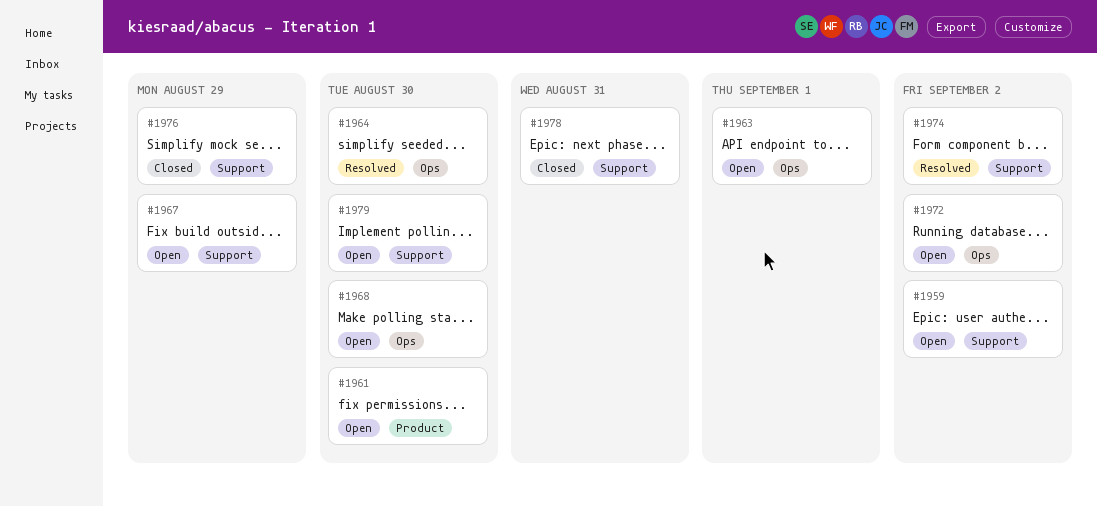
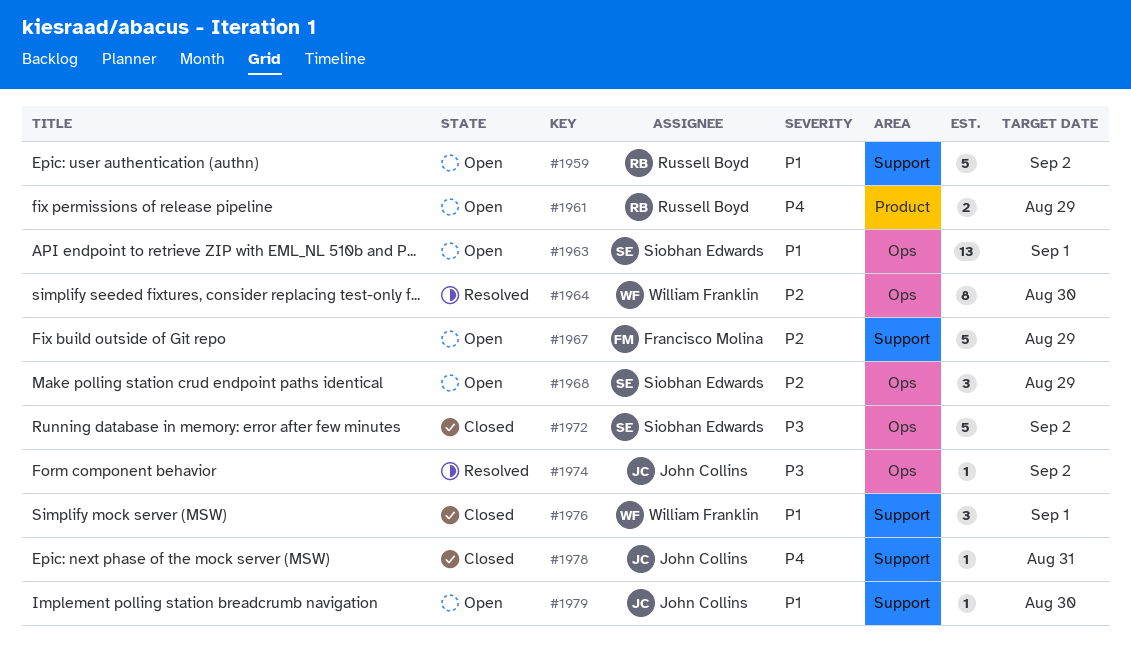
#1961, due: Aug 30 -> Aug 29
#1968, due: Aug 30 -> Aug 29
#1972, status: Open -> Closed
#1974, label: Support -> Ops
#1976, due: Aug 29 -> Sep 1

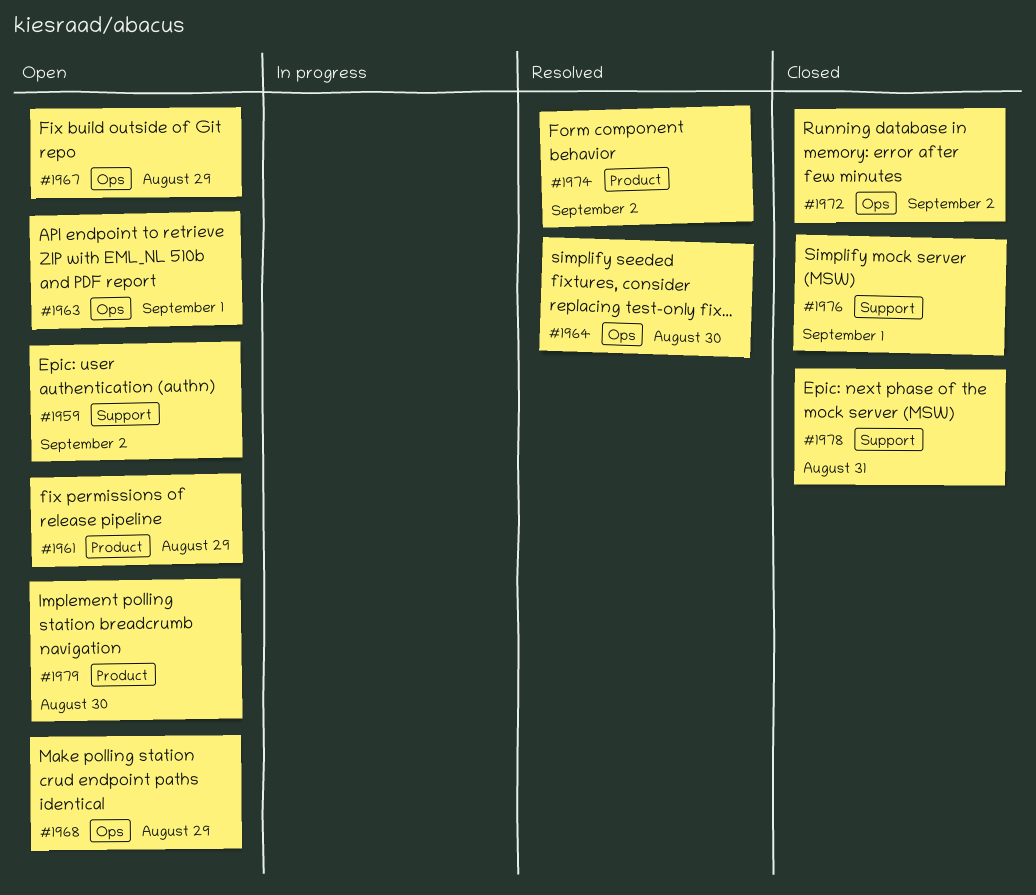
#1967, label: Support -> Ops
#1974, label: Ops -> Product
#1979, label: Support -> Product

